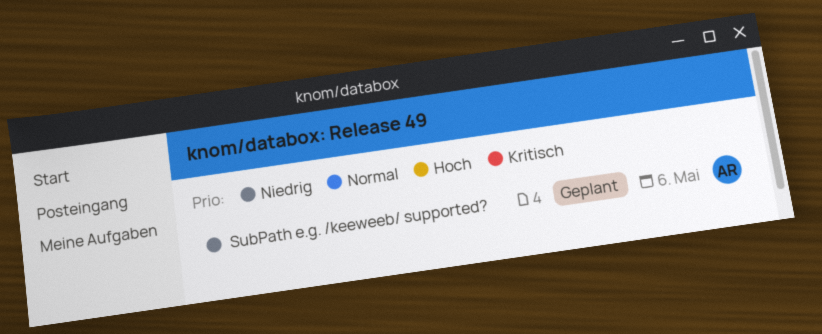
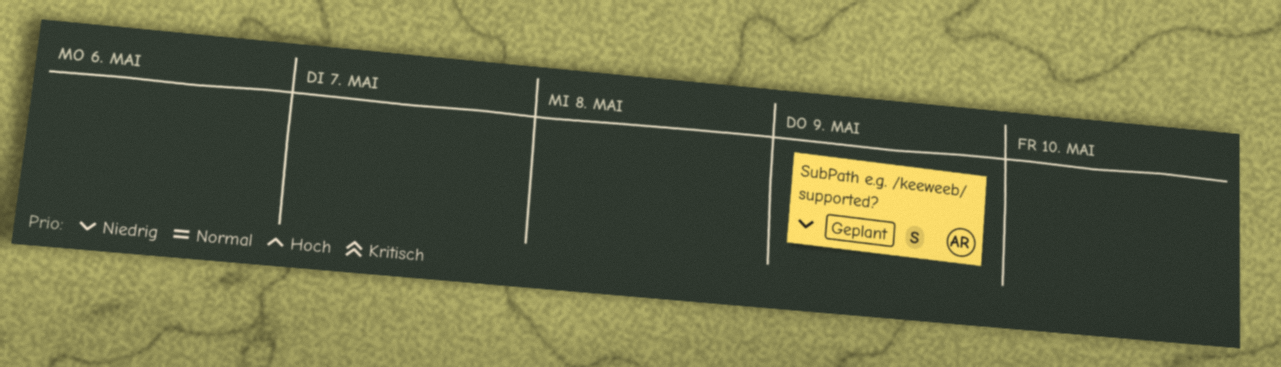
SubPath e.g. /keeweeb/ supported?, due: May 6 -> May 9

